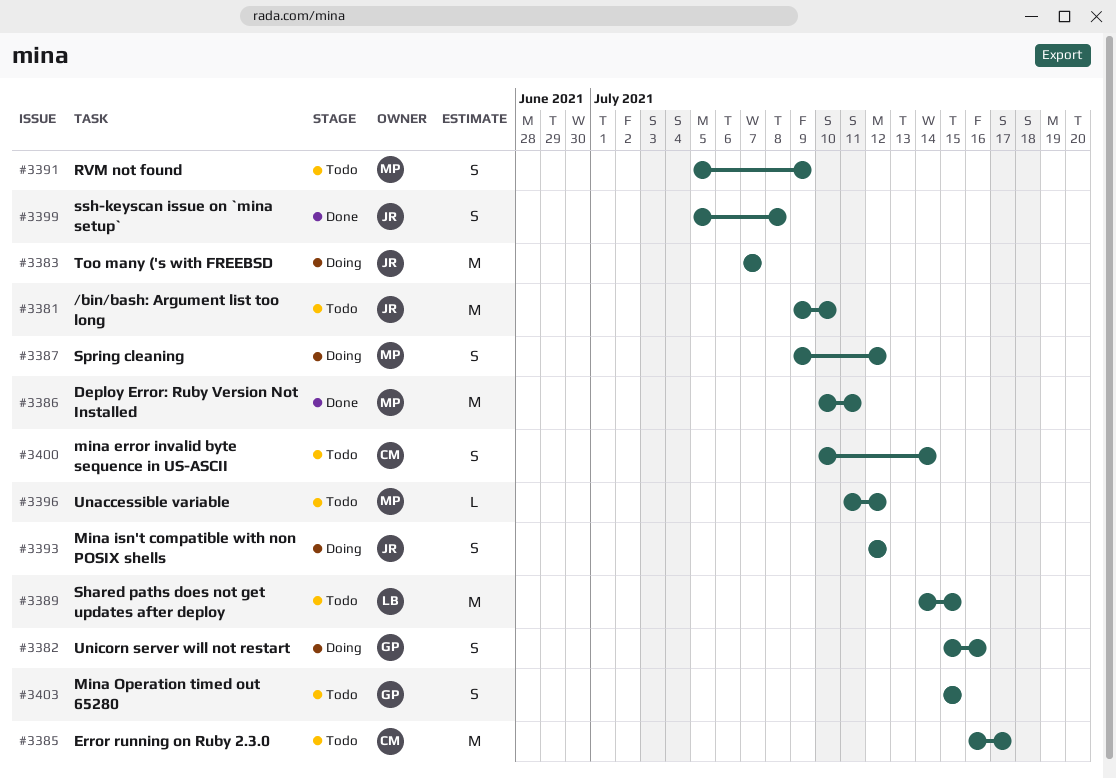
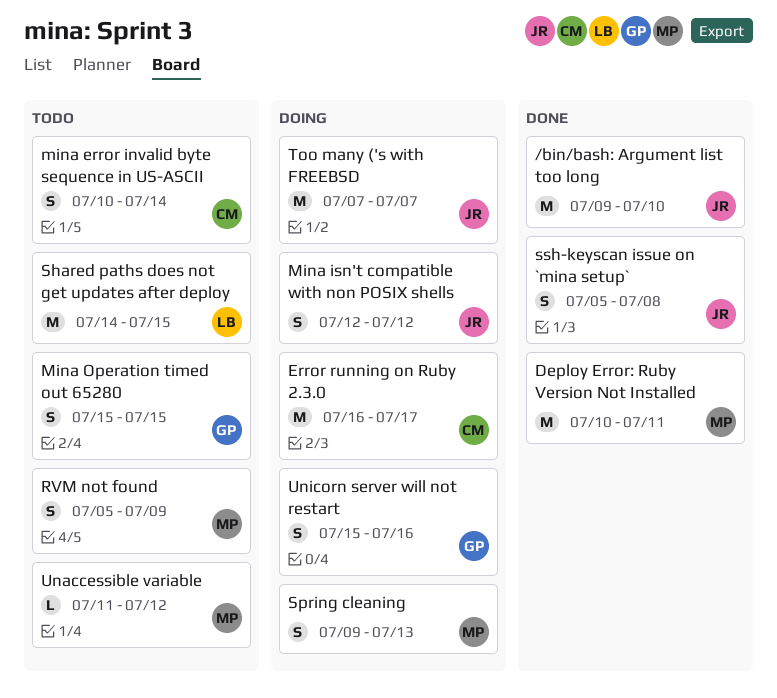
/bin/bash: Argument list too long, status: Todo -> Done
Error running on Ruby 2.3.0, status: Todo -> Doing
Spring cleaning, due: Jul 12 -> Jul 13

